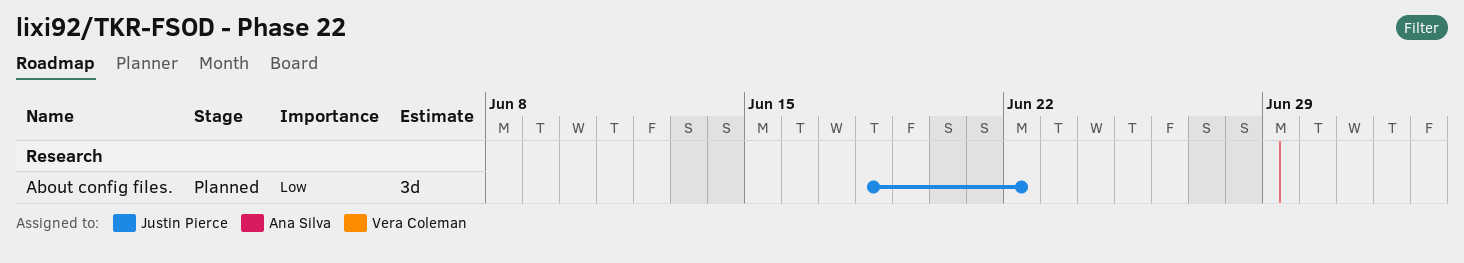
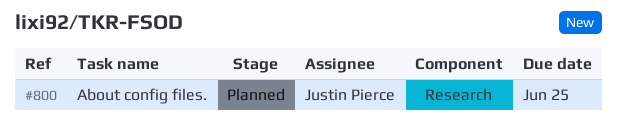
About config files., due: Jun 22 -> Jun 25

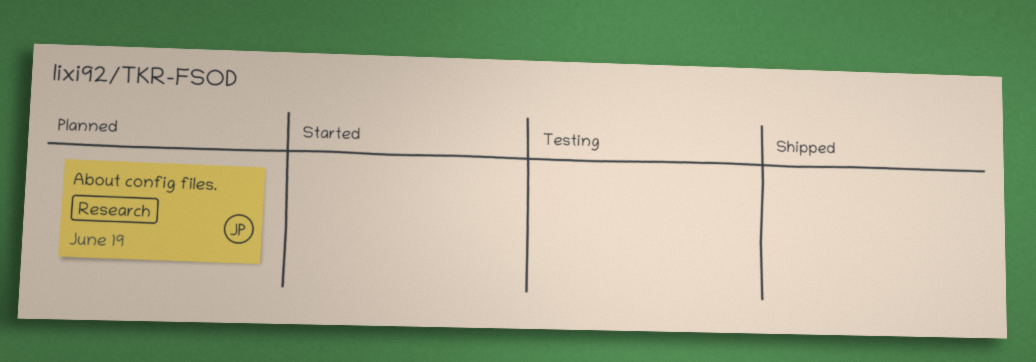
About config files., due: Jun 25 -> Jun 19

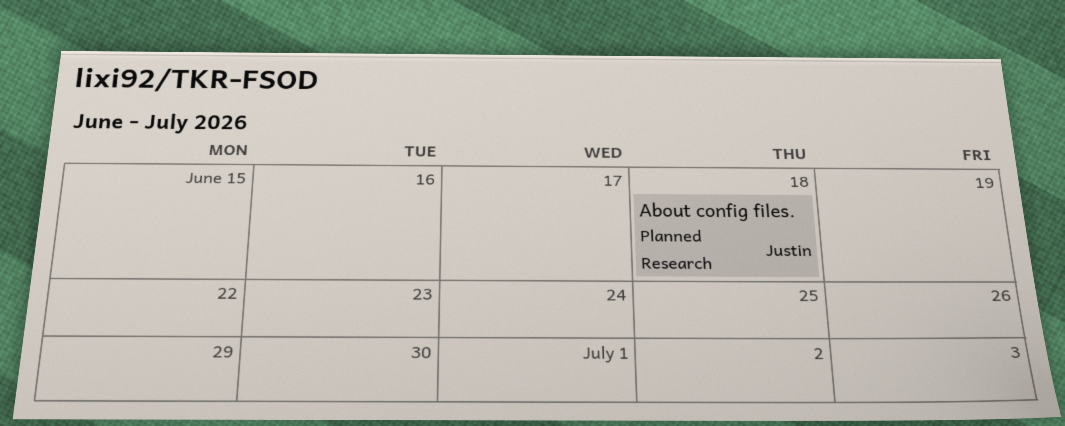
About config files., due: Jun 19 -> Jun 18

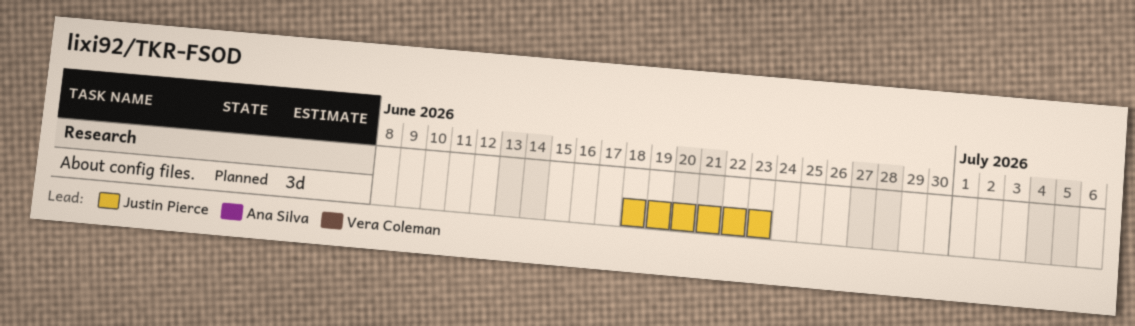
About config files., due: Jun 18 -> Jun 23

